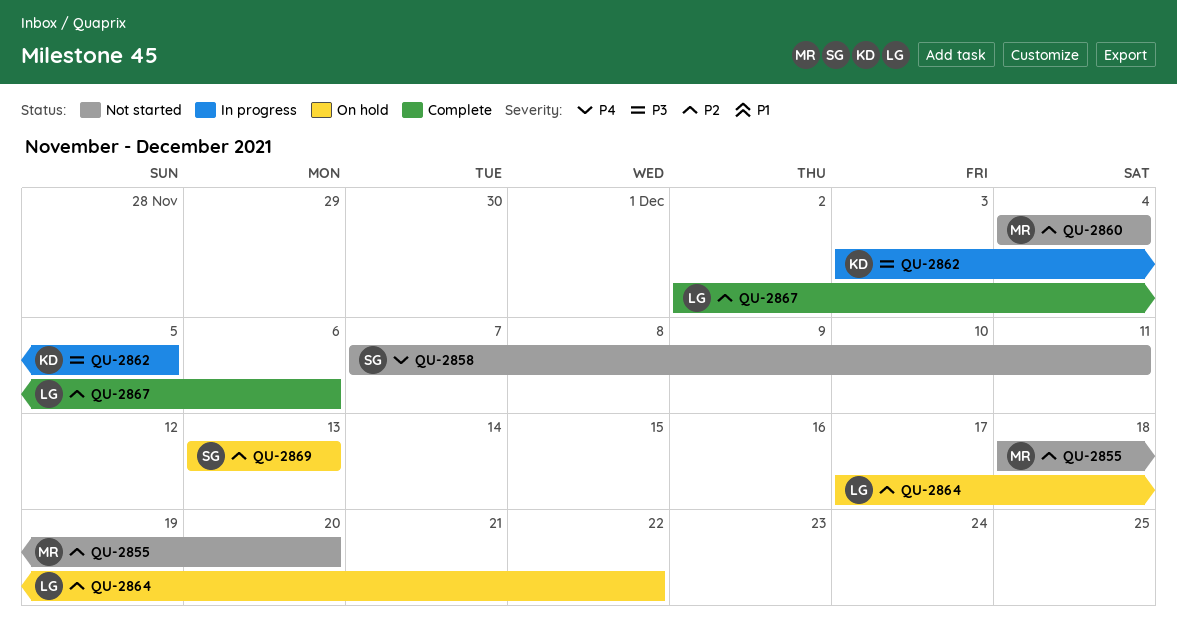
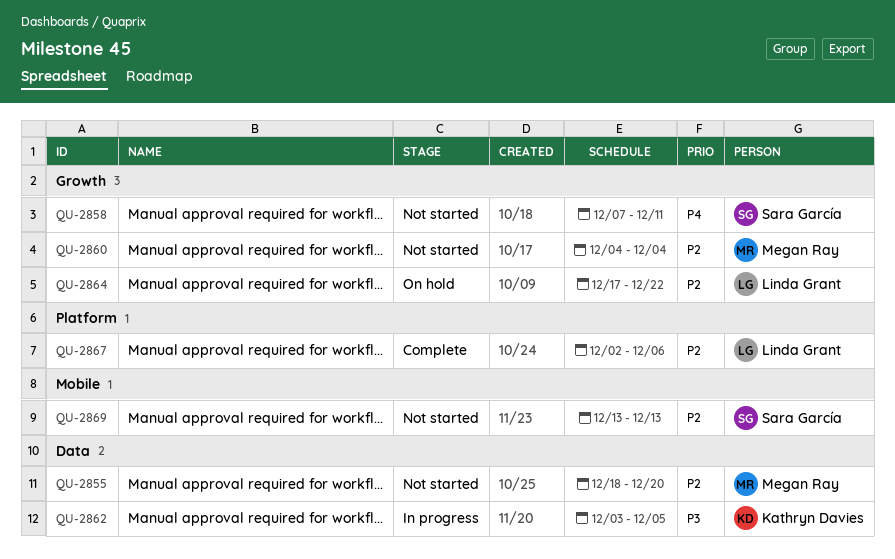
QU-2869, status: On hold -> Not started

